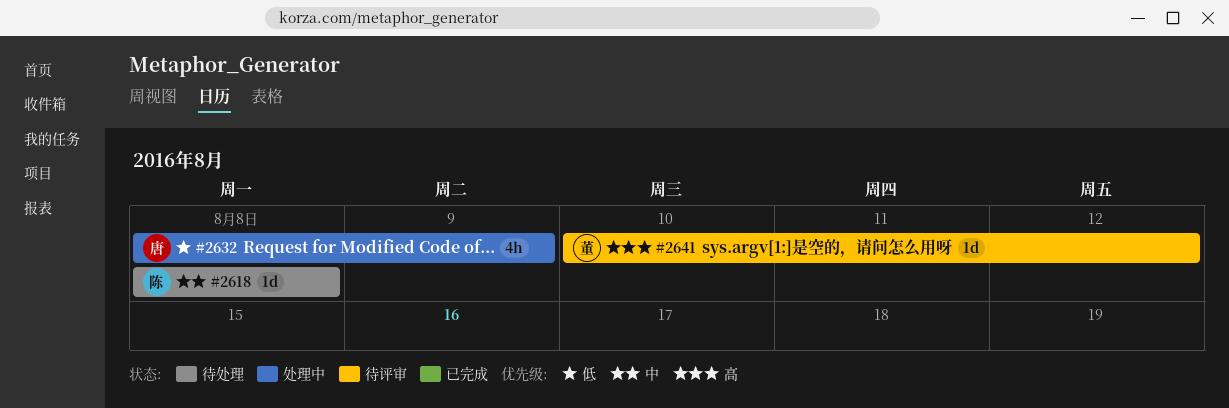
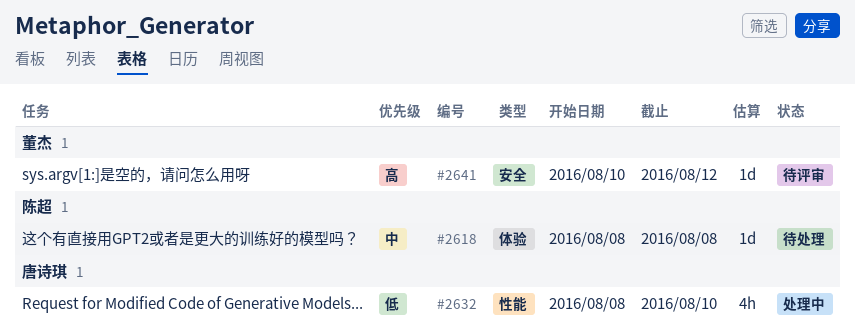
#2632, due: Aug 9 -> Aug 10

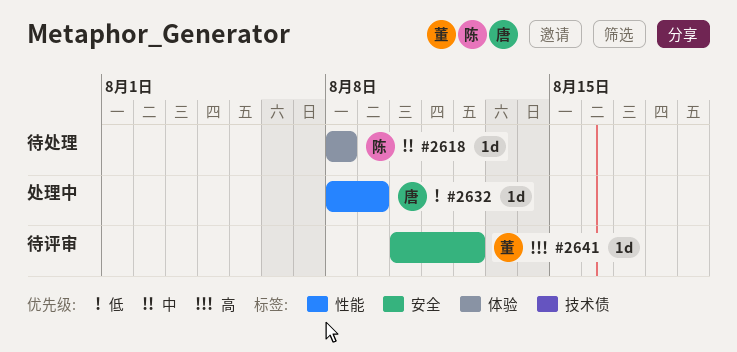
#2632, estimate: 4h -> 1d
#2632, due: Aug 10 -> Aug 9

